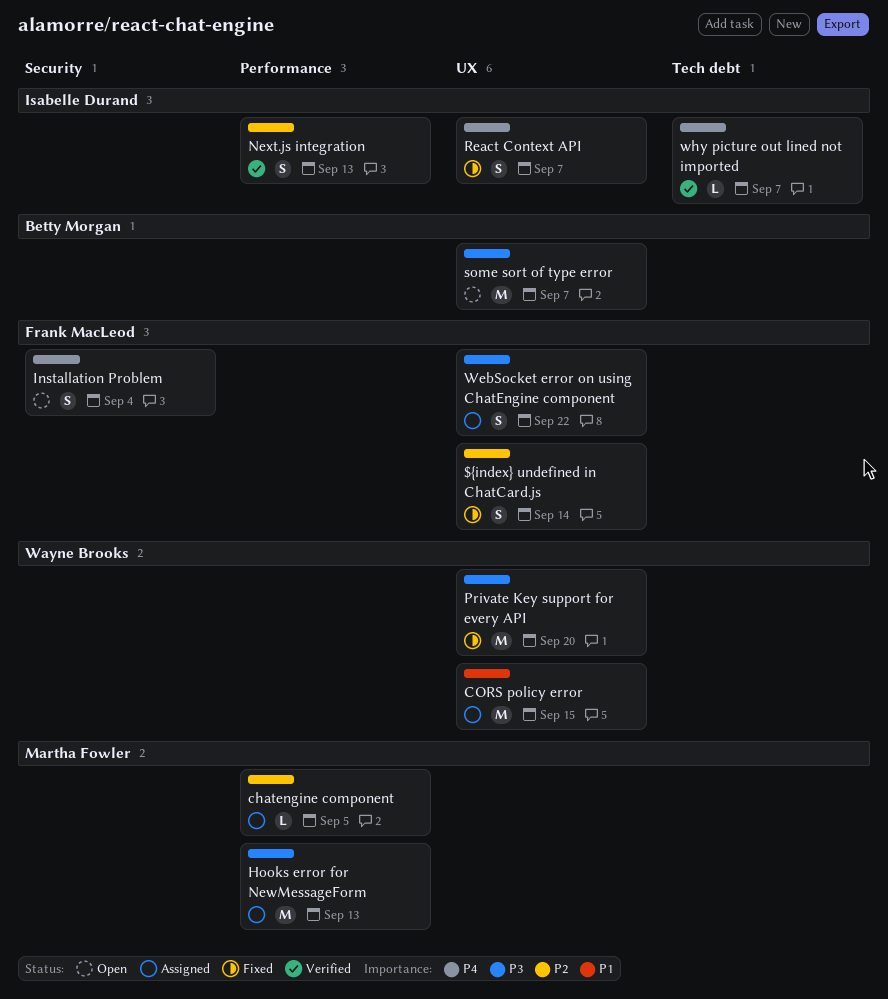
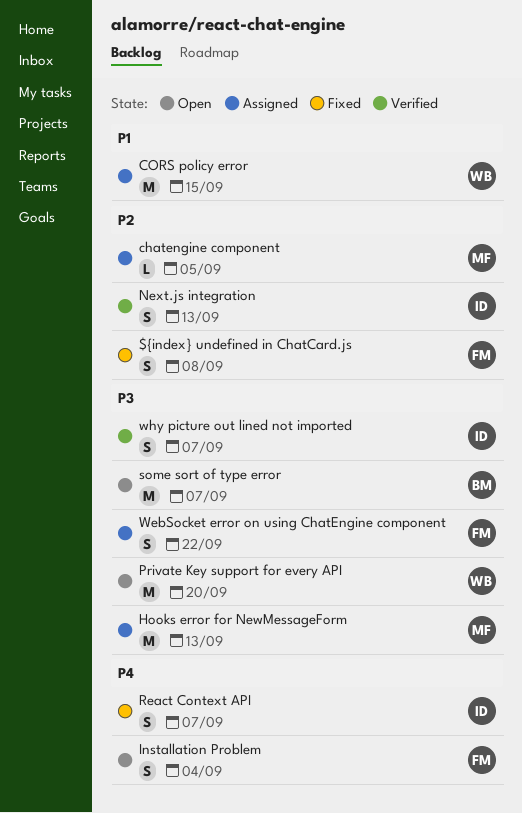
${index} undefined in ChatCard.js, due: Sep 14 -> Sep 8
Private Key support for every API, status: Fixed -> Open
why picture out lined not imported, priority: P4 -> P3
why picture out lined not imported, estimate: L -> S

